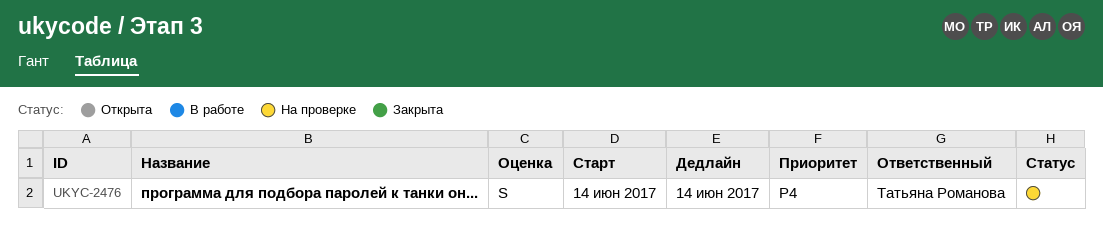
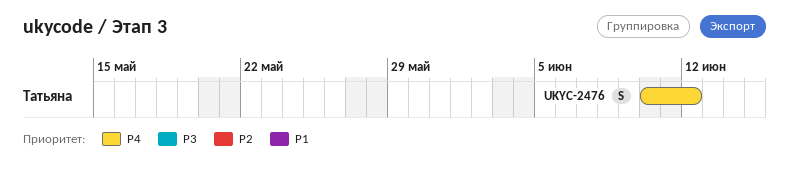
UKYC-2476, start: Jun 14 -> Jun 10
UKYC-2476, due: Jun 14 -> Jun 12

